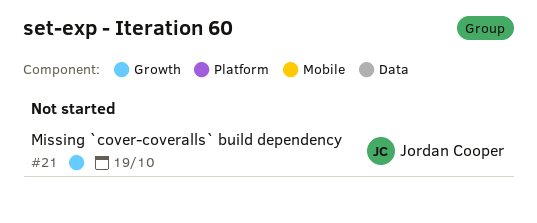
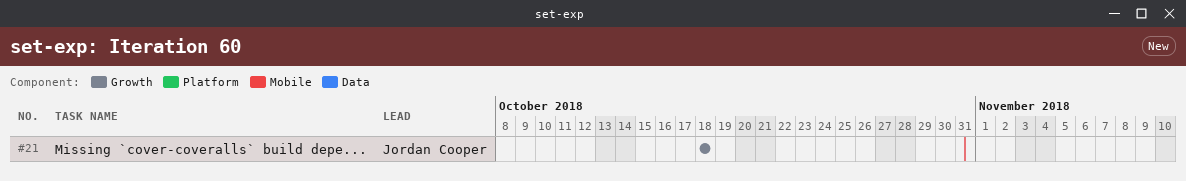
#21, due: Oct 19 -> Oct 18

